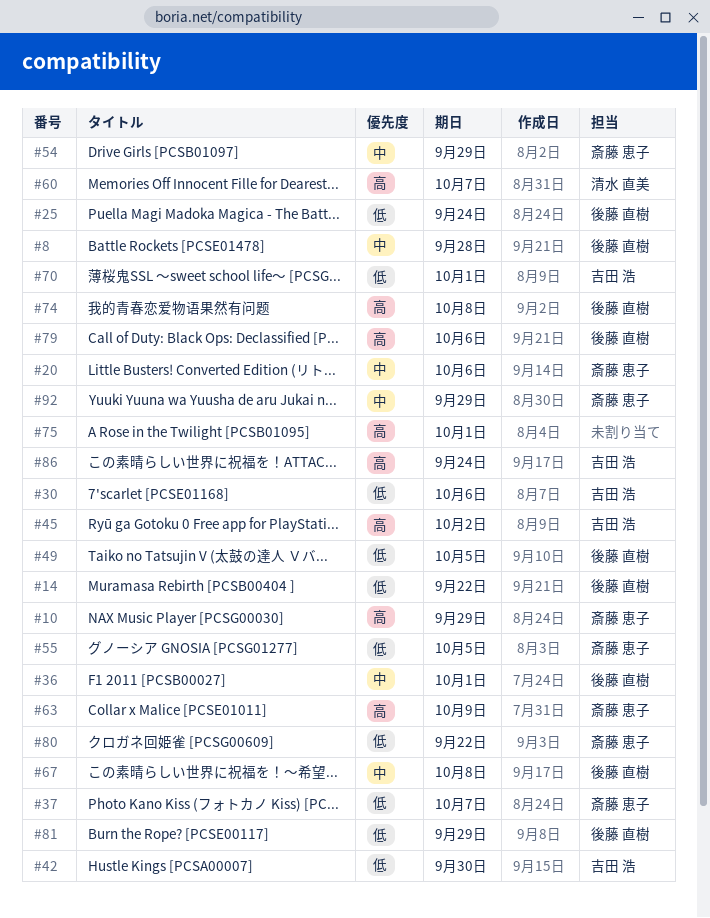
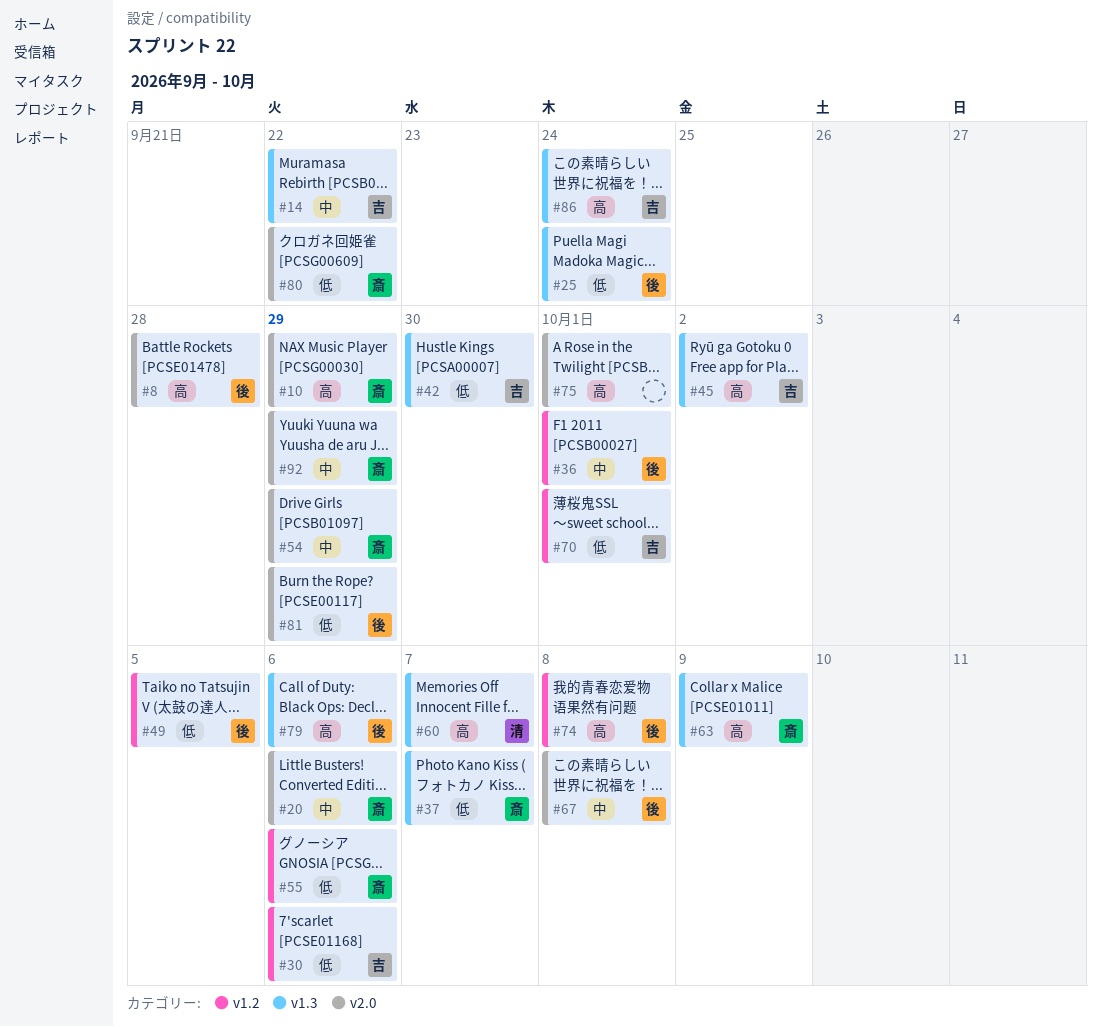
#8, priority: 中 -> 高
#14, owner: 後藤 直樹 -> 吉田 浩
#14, priority: 低 -> 中
#55, due: Oct 5 -> Oct 6

